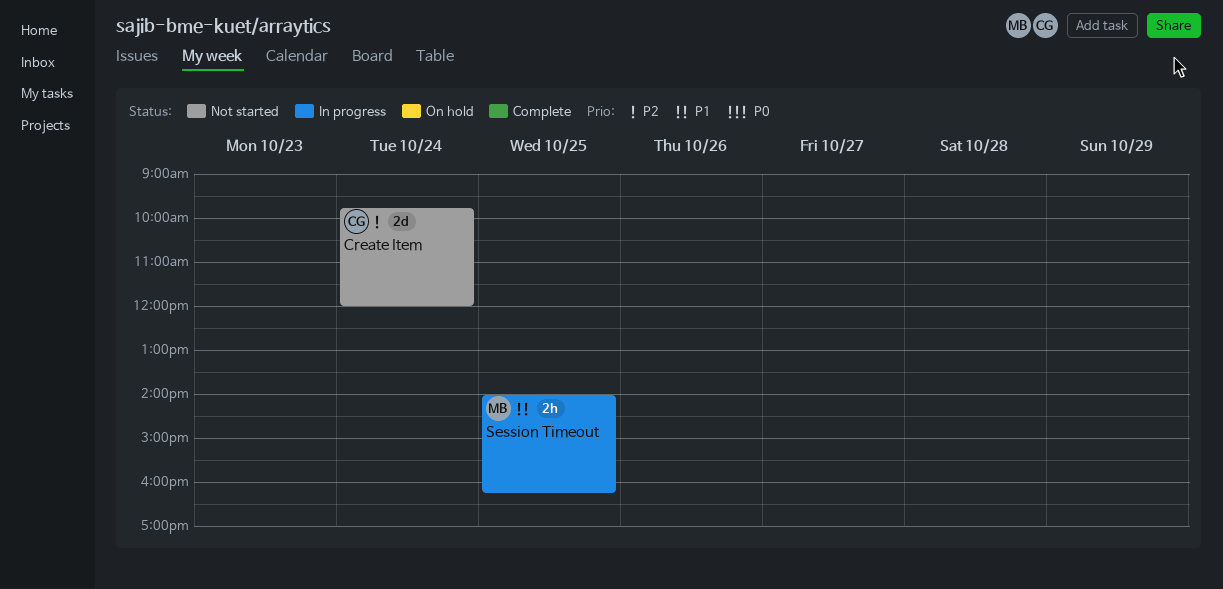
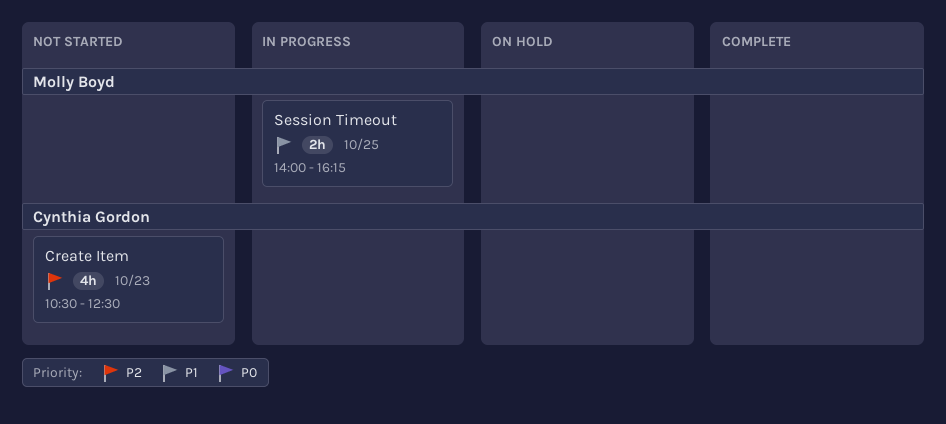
Create Item, estimate: 2d -> 4h
Create Item, day: Oct 24 -> Oct 23
Create Item, begins: 09:45 -> 10:30
Create Item, ends: 12:00 -> 12:30

